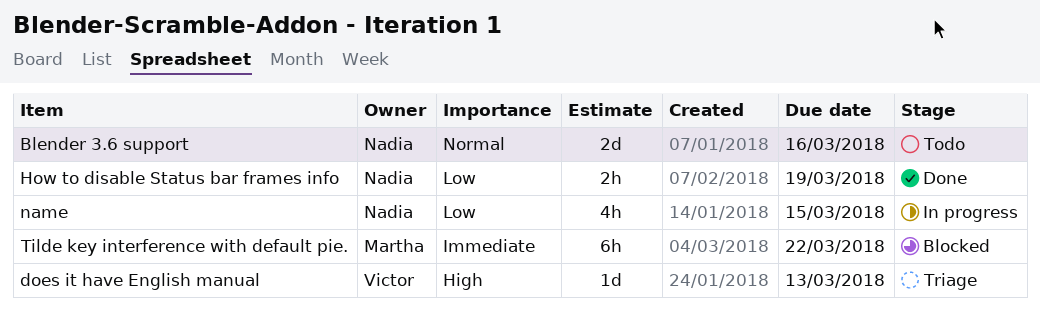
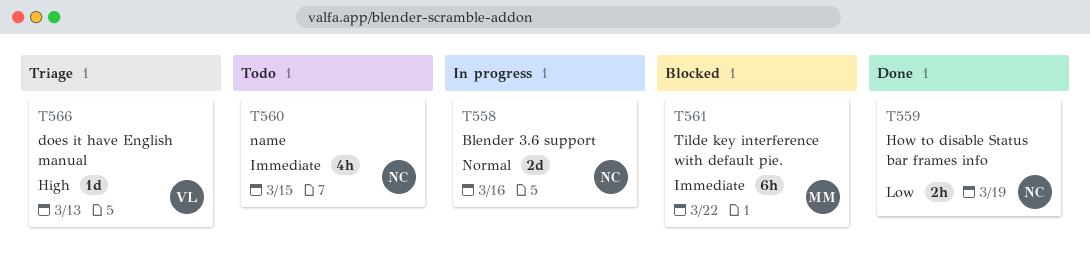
Blender 3.6 support, status: Todo -> In progress
name, status: In progress -> Todo
name, priority: Low -> Immediate

